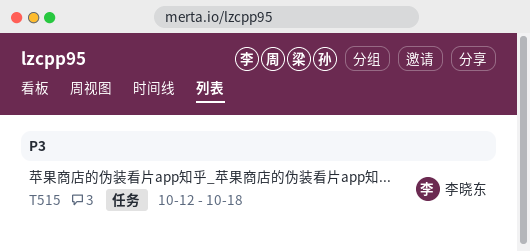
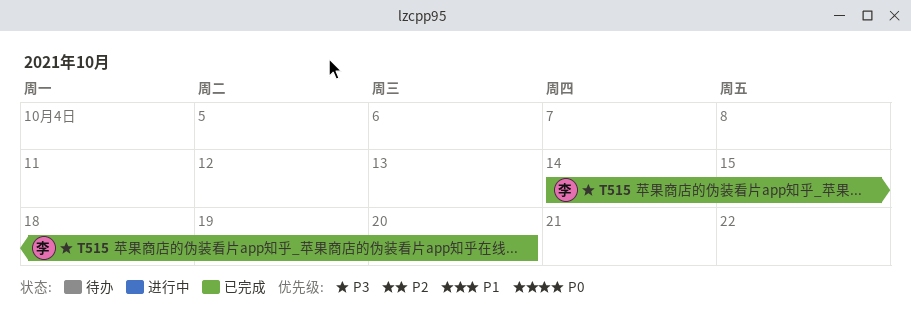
T515, start: Oct 12 -> Oct 14
T515, due: Oct 18 -> Oct 20

